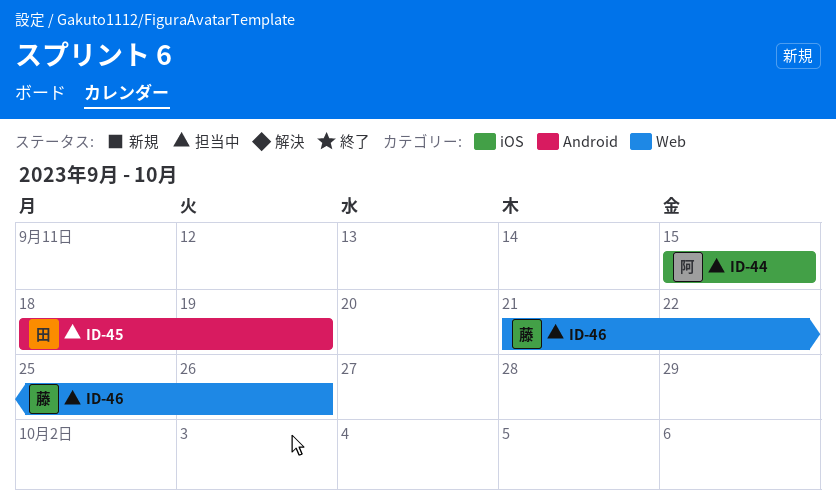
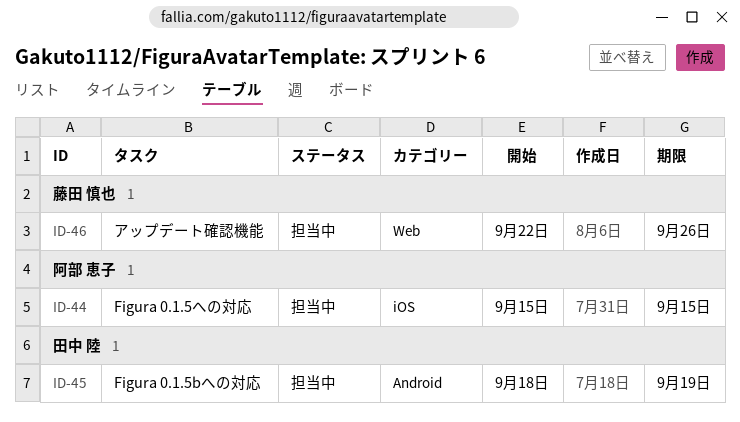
ID-46, start: Sep 21 -> Sep 22

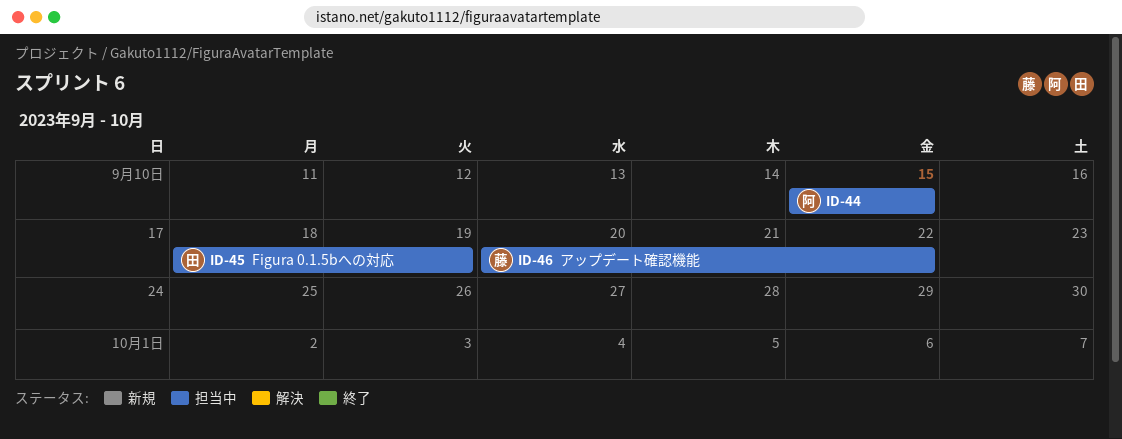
ID-46, start: Sep 22 -> Sep 20
ID-46, due: Sep 26 -> Sep 22

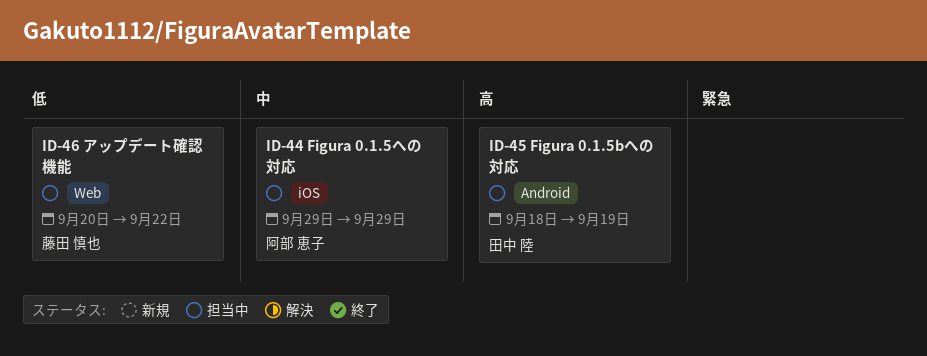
ID-44, start: Sep 15 -> Sep 29
ID-44, due: Sep 15 -> Sep 29

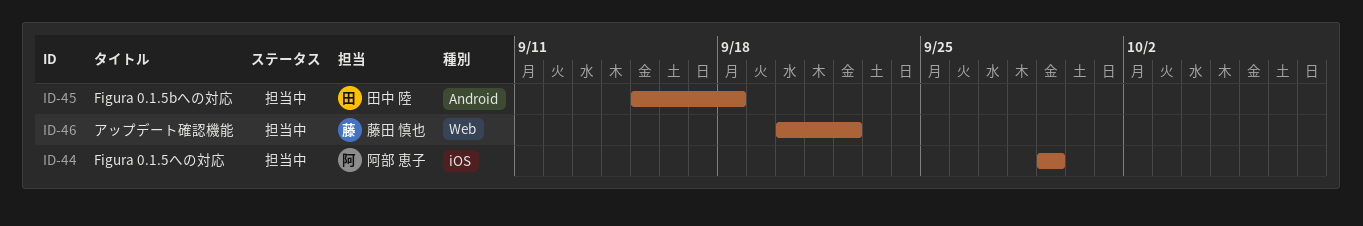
ID-45, start: Sep 18 -> Sep 15
ID-45, due: Sep 19 -> Sep 18

